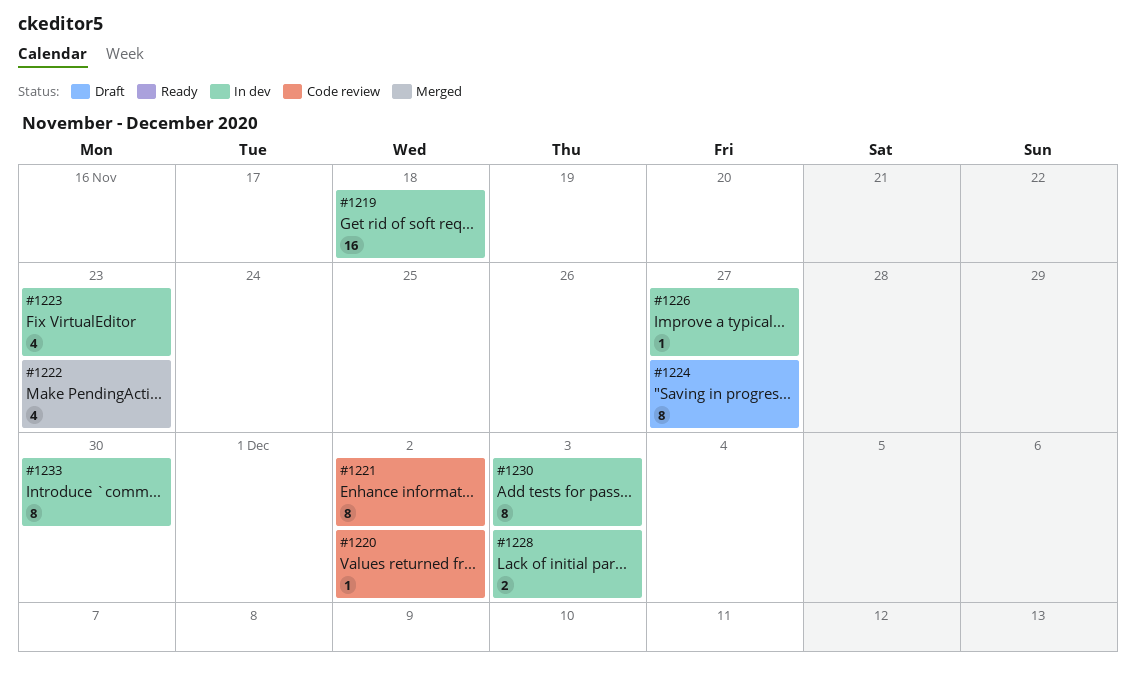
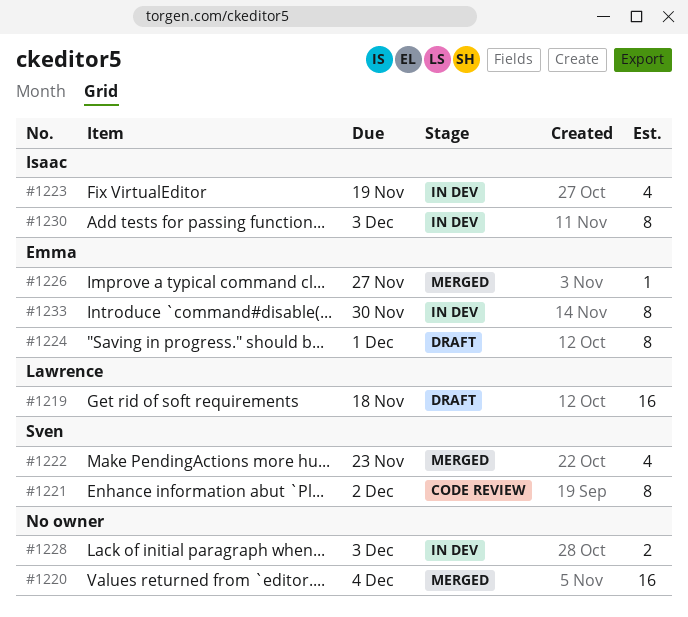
#1219, status: In dev -> Draft
#1220, status: Code review -> Merged
#1220, estimate: 1 -> 16
#1220, due: Dec 2 -> Dec 4
#1223, due: Nov 23 -> Nov 19
#1224, due: Nov 27 -> Dec 1
#1226, status: In dev -> Merged

